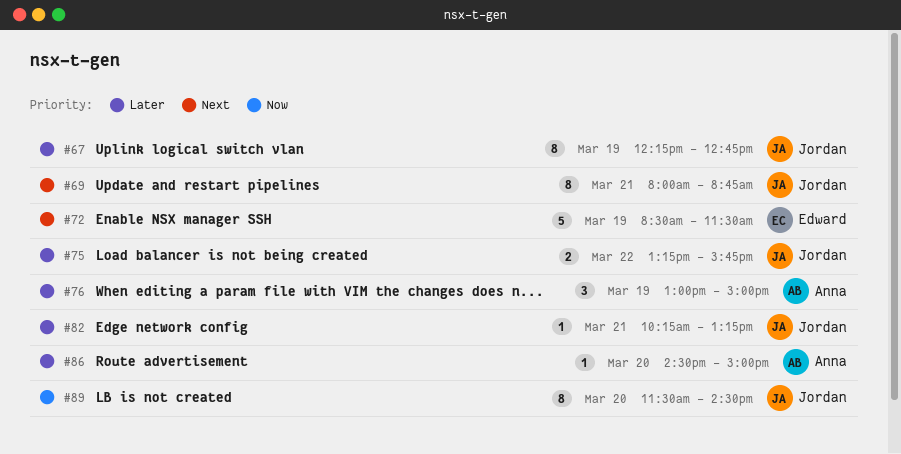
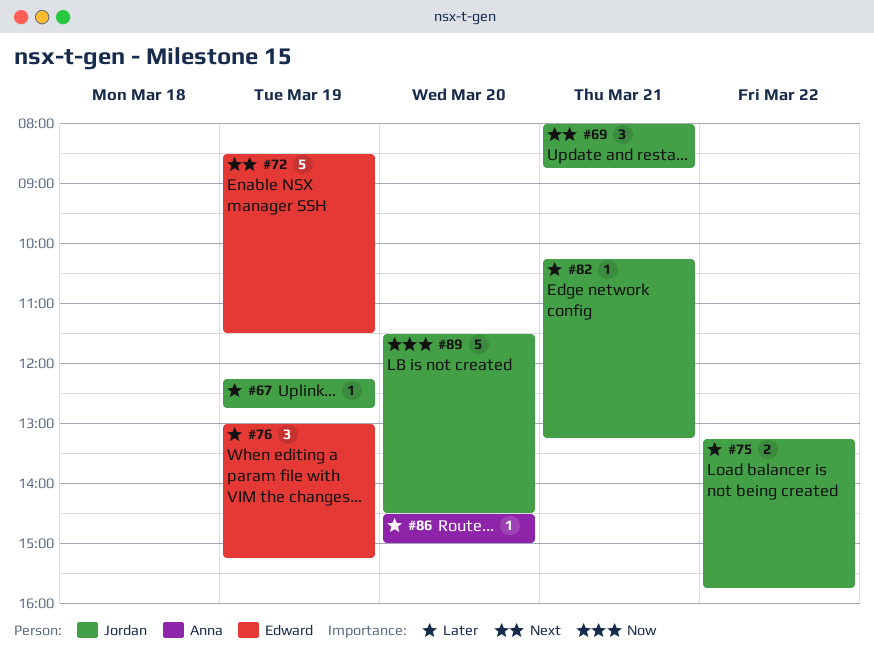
#67, estimate: 8 -> 1
#69, estimate: 8 -> 3
#76, owner: Anna -> Edward
#76, ends: 15:00 -> 15:15
#89, estimate: 8 -> 5

